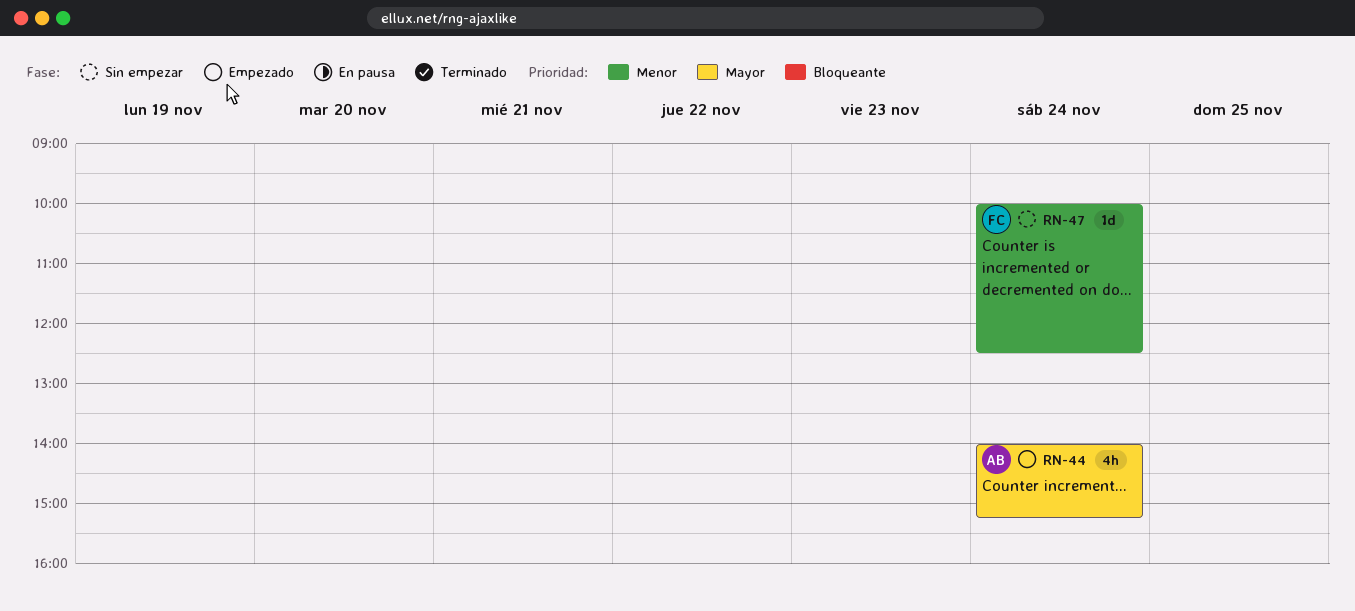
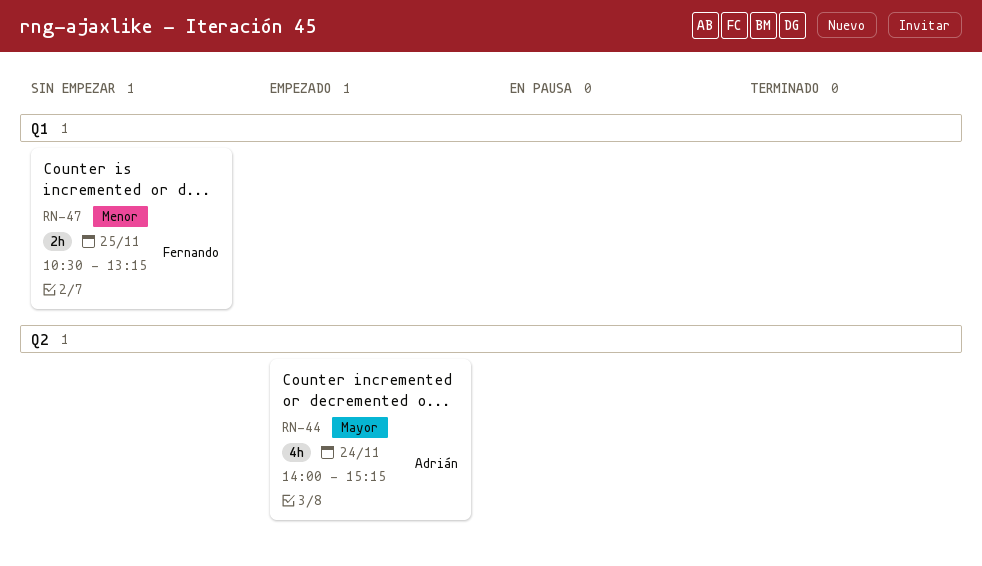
RN-47, estimate: 1d -> 2h
RN-47, day: Nov 24 -> Nov 25
RN-47, begins: 10:00 -> 10:30
RN-47, ends: 12:30 -> 13:15

